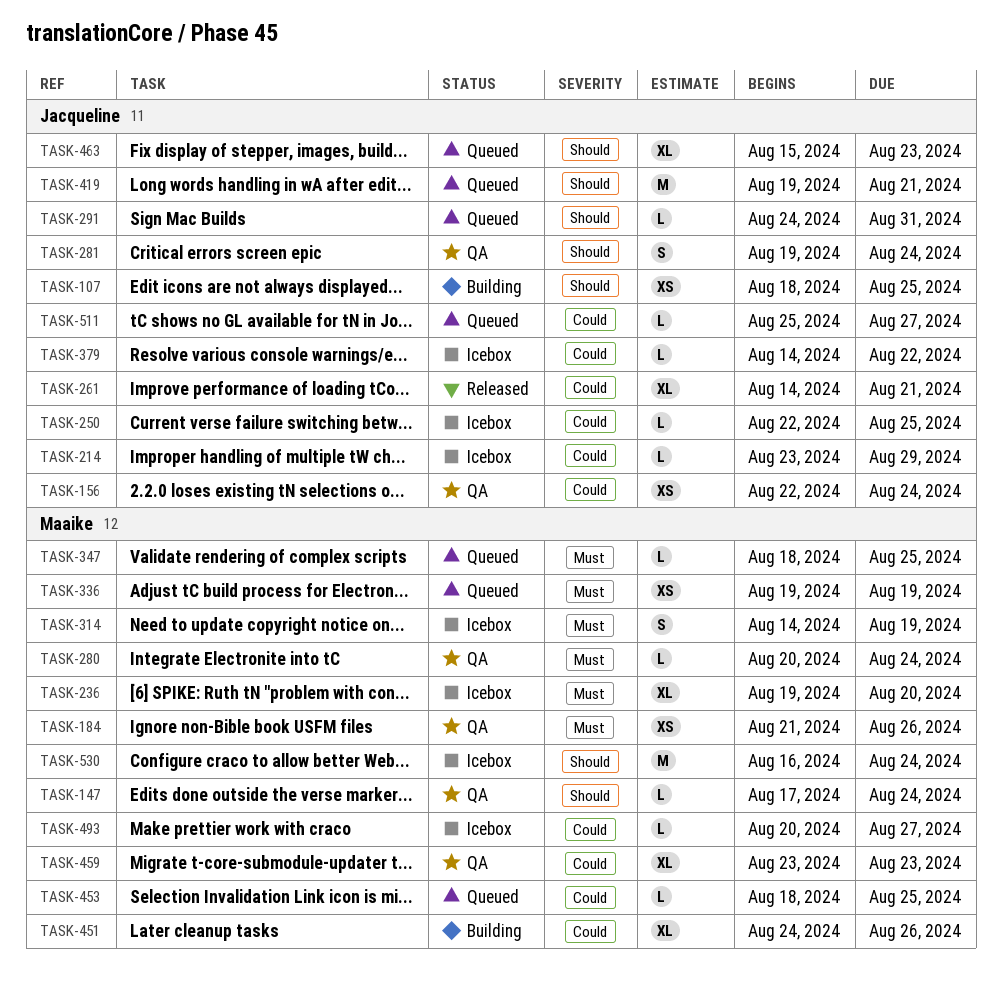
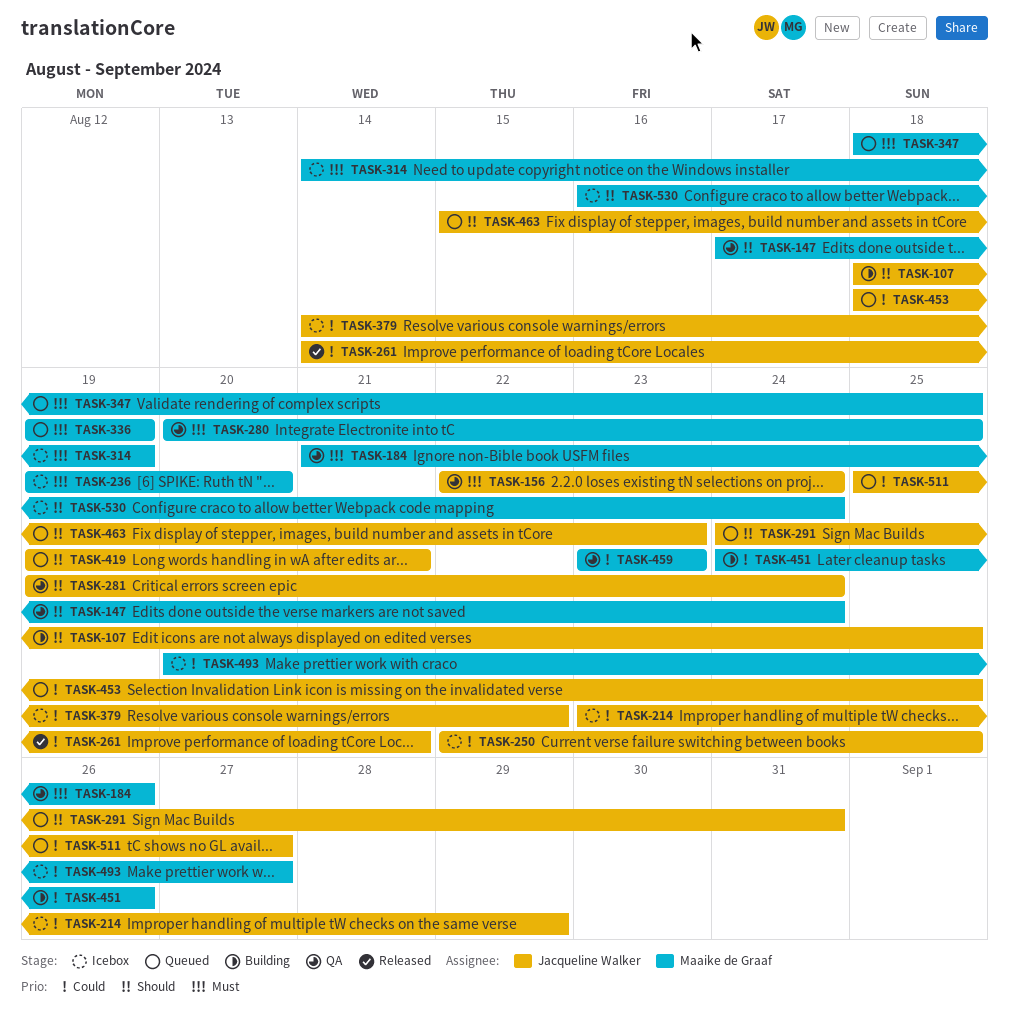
TASK-156, priority: Could -> Must
TASK-280, due: Aug 24 -> Aug 25
TASK-453, owner: Maaike de Graaf -> Jacqueline Walker

